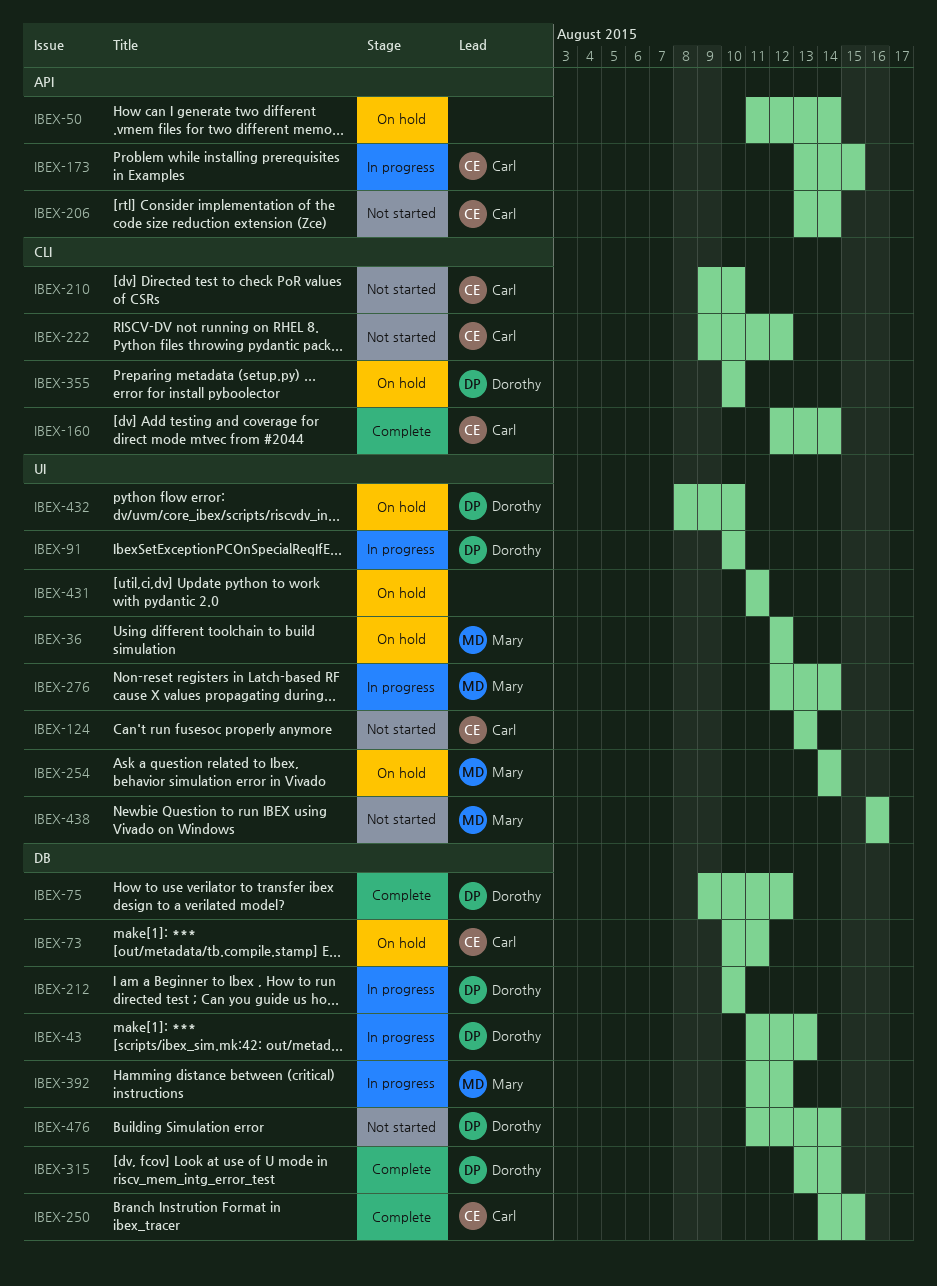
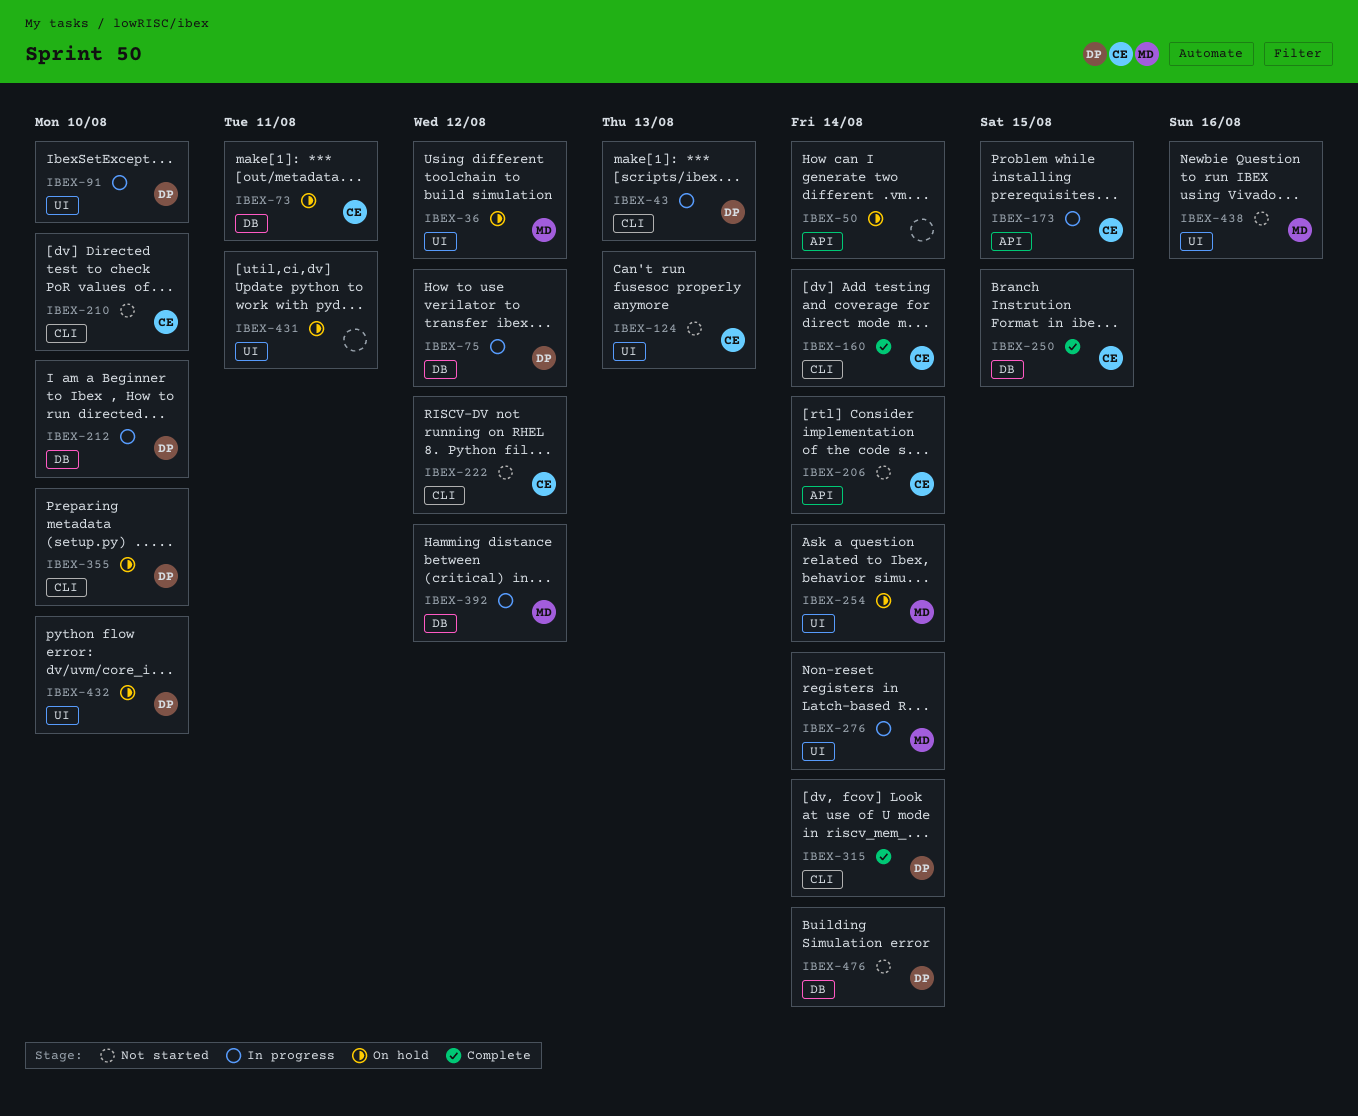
IBEX-43, label: DB -> CLI
IBEX-75, status: Complete -> In progress
IBEX-315, label: DB -> CLI

